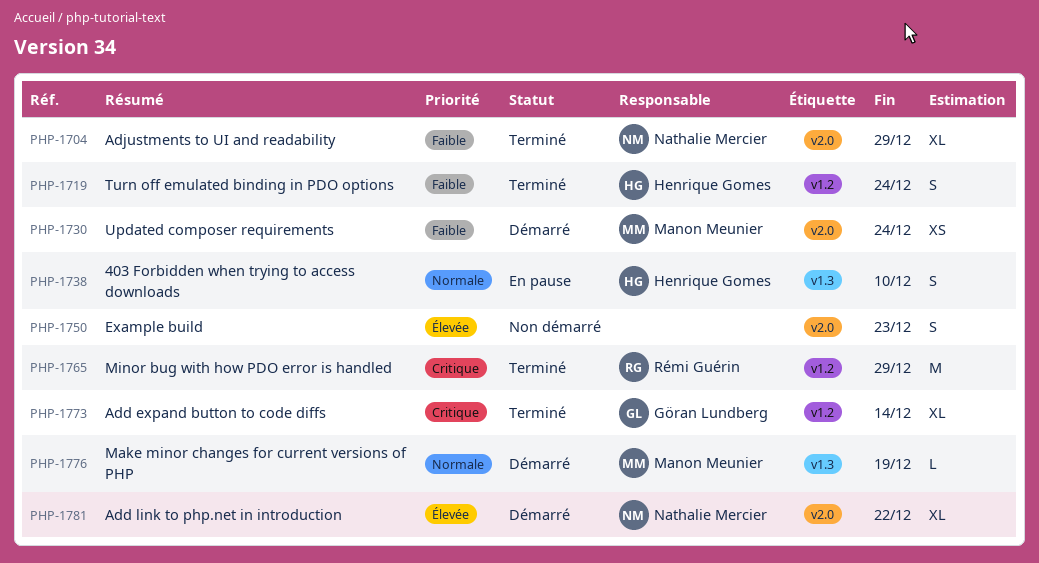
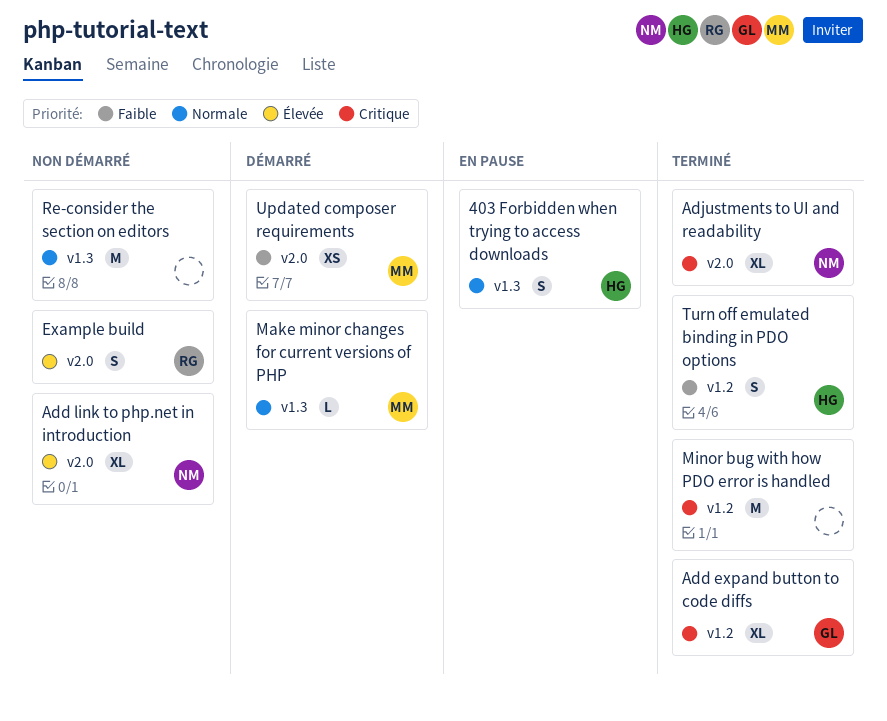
Add link to php.net in introduction, status: Démarré -> Non démarré
Adjustments to UI and readability, priority: Faible -> Critique
Example build, owner: none -> Rémi Guérin
Minor bug with how PDO error is handled, owner: Rémi Guérin -> none
Re-consider the section on editors: none -> present

